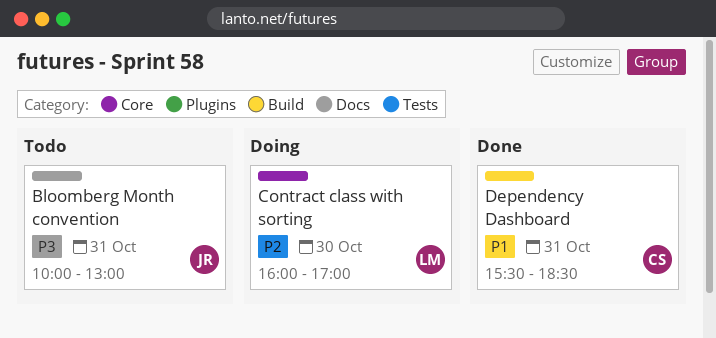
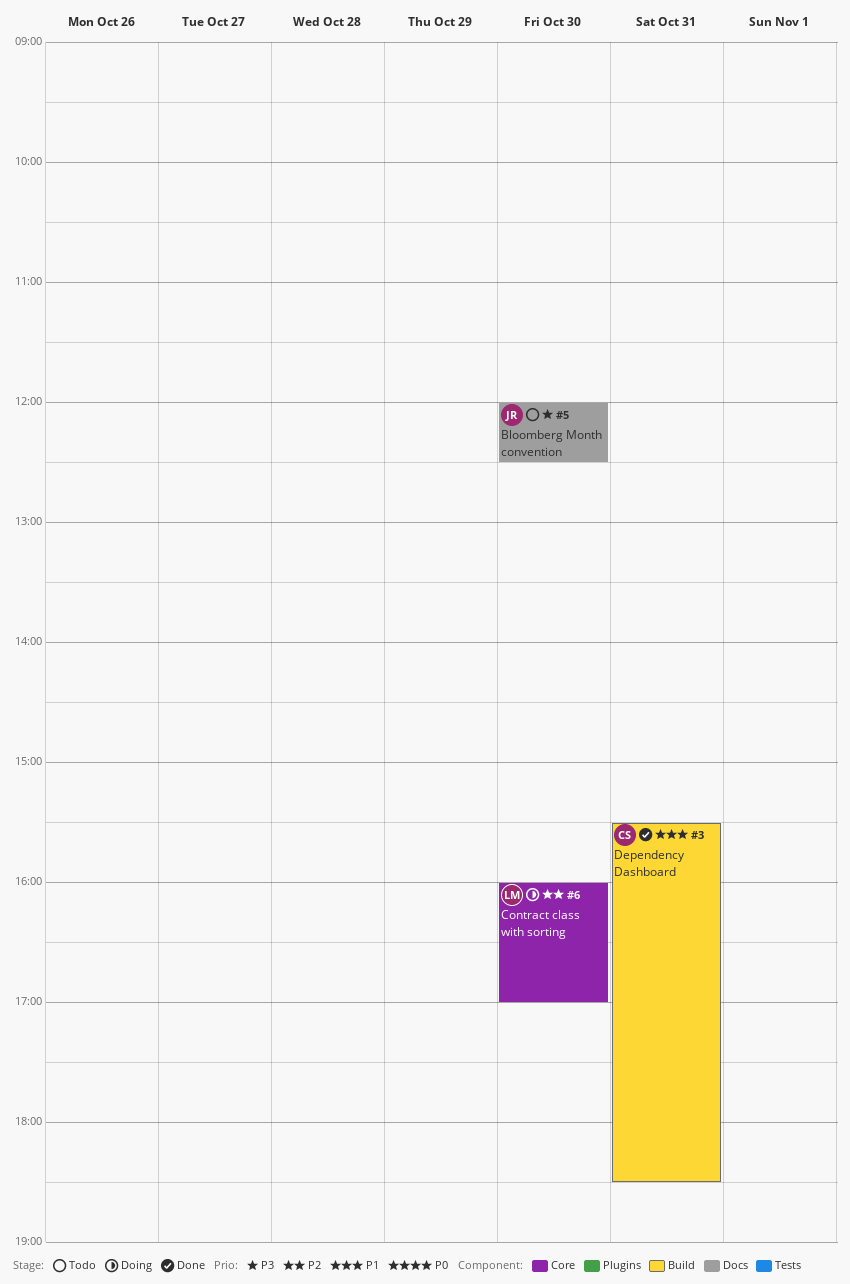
Bloomberg Month convention, day: Oct 31 -> Oct 30
Bloomberg Month convention, begins: 10:00 -> 12:00
Bloomberg Month convention, ends: 13:00 -> 12:30

